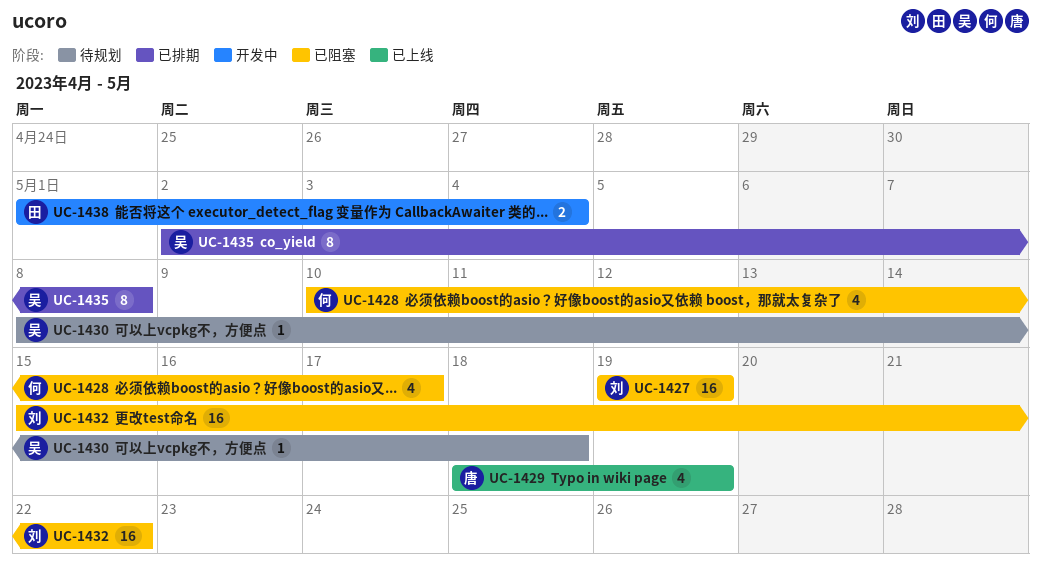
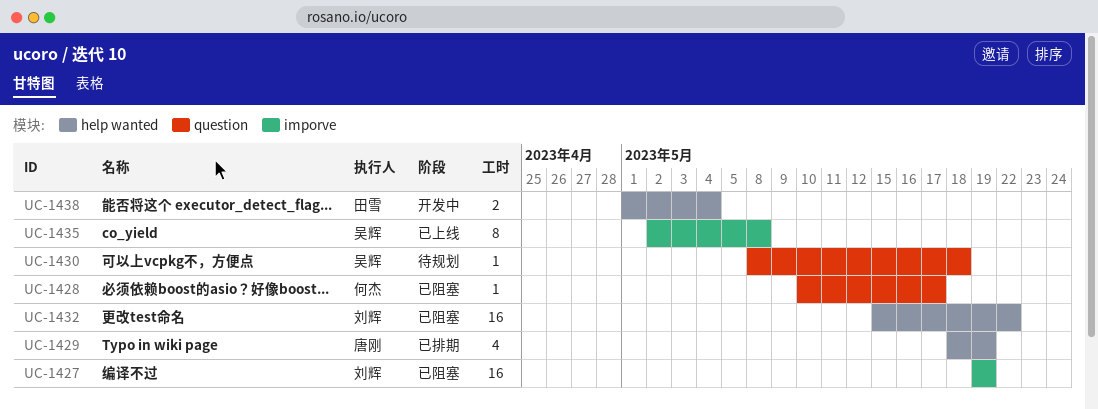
UC-1428, estimate: 4 -> 1
UC-1429, status: 已上线 -> 已排期
UC-1435, status: 已排期 -> 已上线

